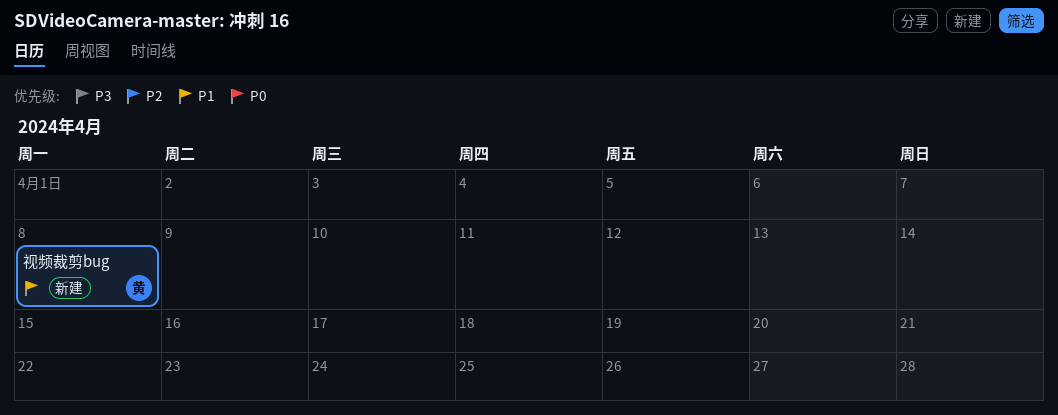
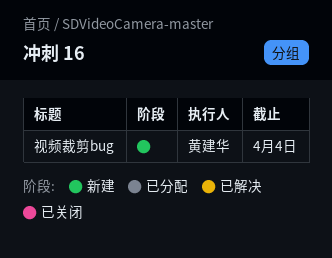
视频裁剪bug, due: Apr 8 -> Apr 4

